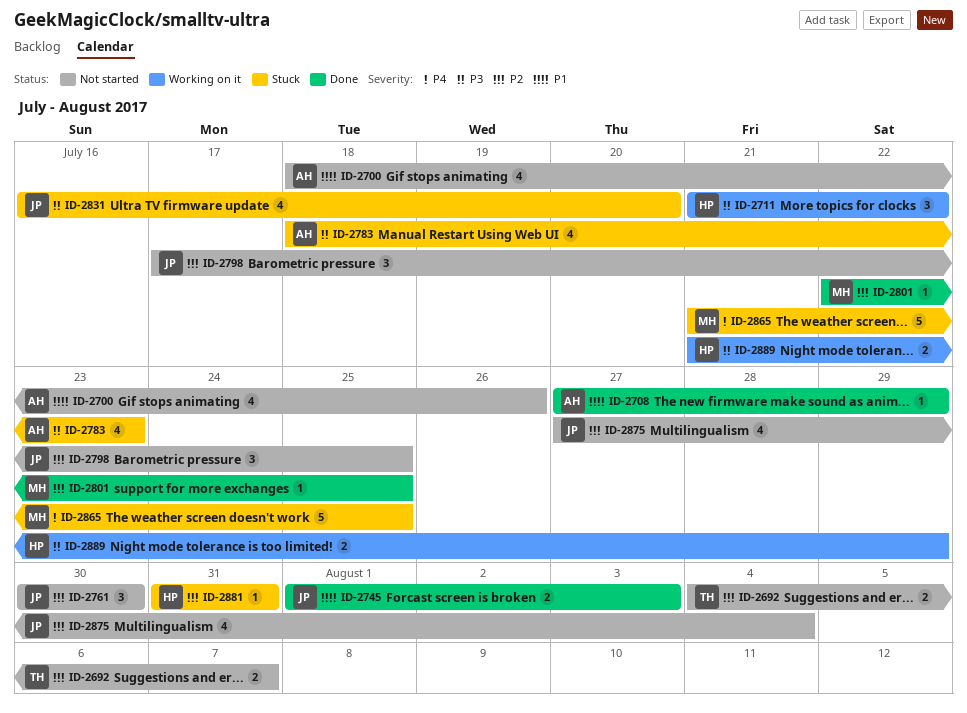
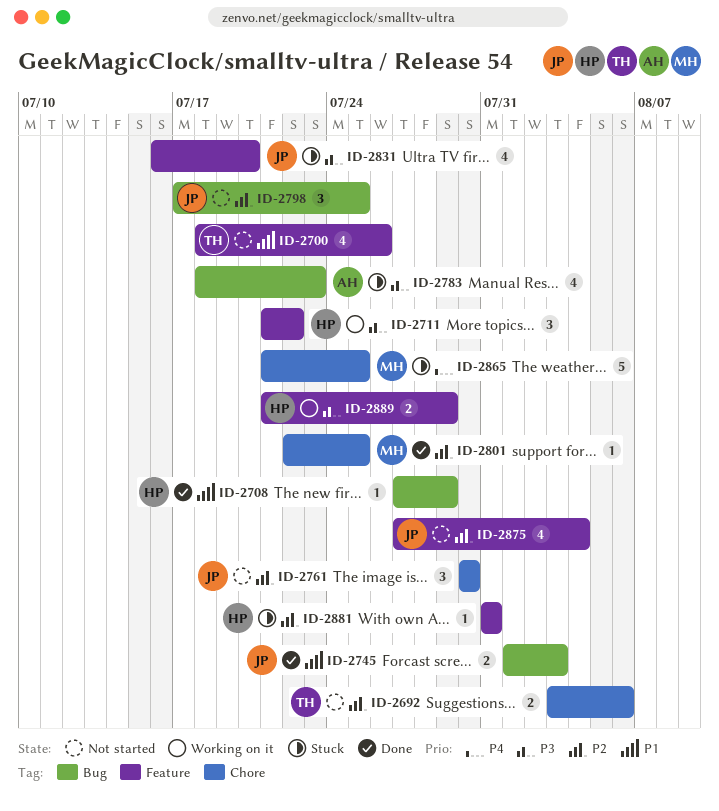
ID-2692, start: Aug 4 -> Aug 3
ID-2692, due: Aug 7 -> Aug 6
ID-2700, owner: AH -> TH
ID-2708, owner: AH -> HP

